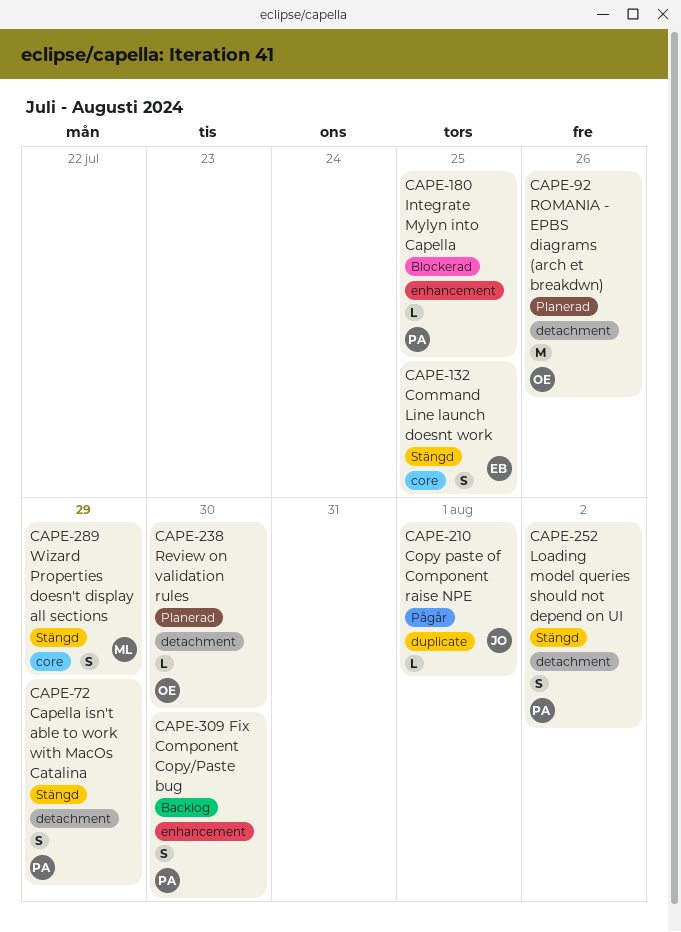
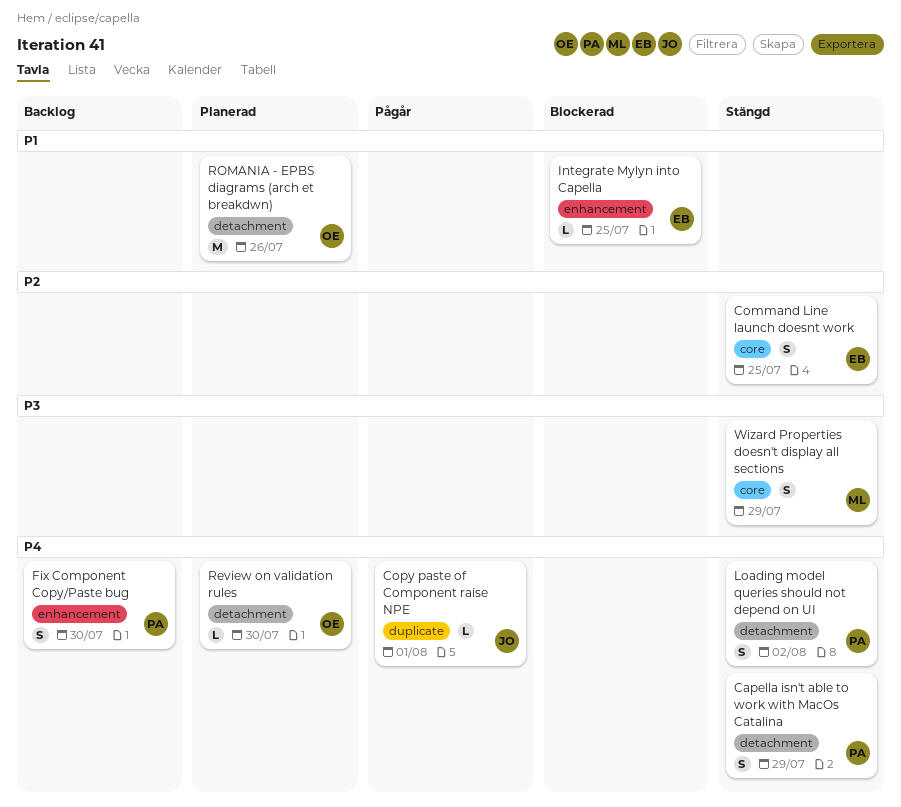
Integrate Mylyn into Capella, owner: PA -> EB

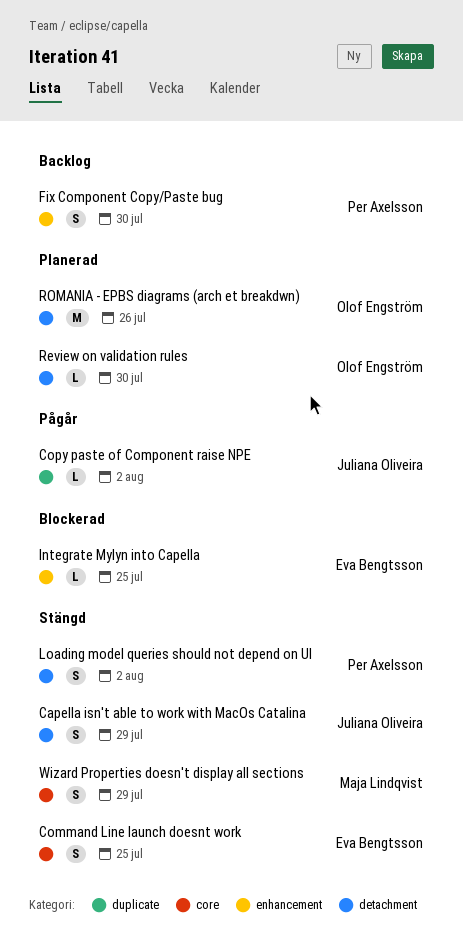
Capella isn't able to work with MacOs Catalina, owner: Per Axelsson -> Juliana Oliveira
Copy paste of Component raise NPE, due: Aug 1 -> Aug 2

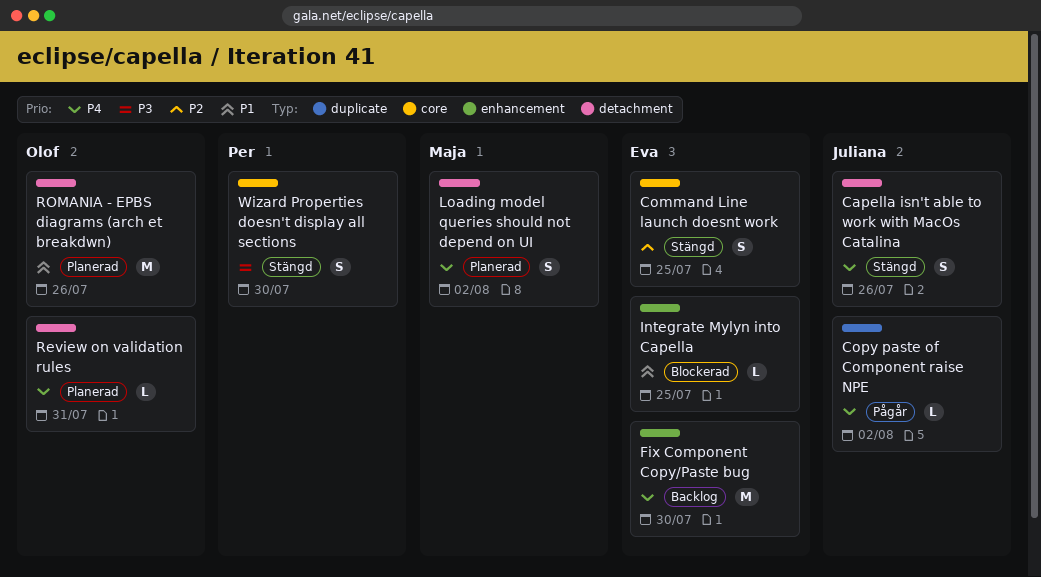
Capella isn't able to work with MacOs Catalina, due: Jul 29 -> Jul 26
Fix Component Copy/Paste bug, owner: Per Axelsson -> Eva Bengtsson
Fix Component Copy/Paste bug, estimate: S -> M
Loading model queries should not depend on UI, status: Stängd -> Planerad
Loading model queries should not depend on UI, owner: Per Axelsson -> Maja Lindqvist
Review on validation rules, due: Jul 30 -> Jul 31
Wizard Properties doesn't display all sections, owner: Maja Lindqvist -> Per Axelsson
Wizard Properties doesn't display all sections, due: Jul 29 -> Jul 30

